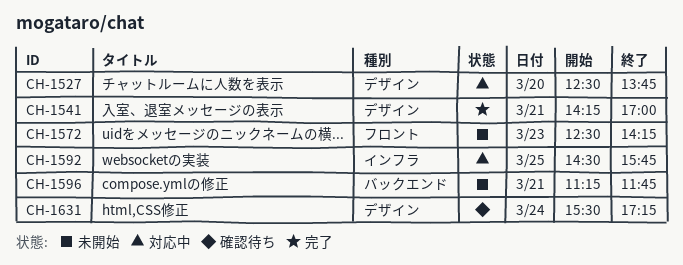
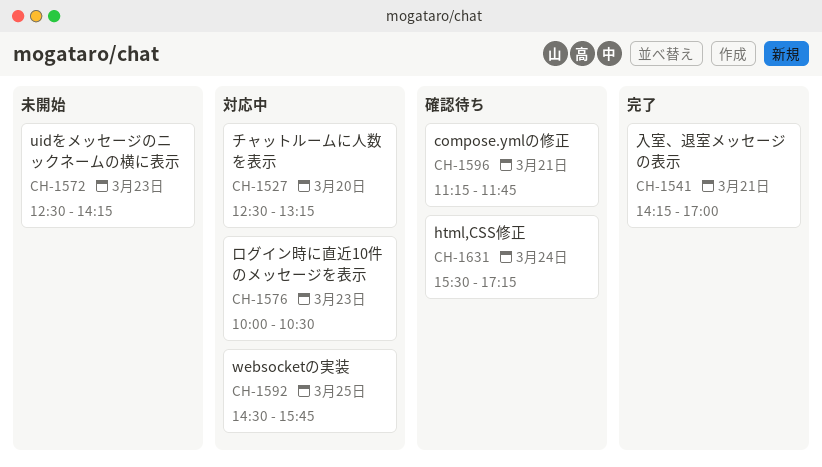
CH-1527, ends: 13:45 -> 13:15
CH-1576: none -> present
CH-1596, status: 未開始 -> 確認待ち

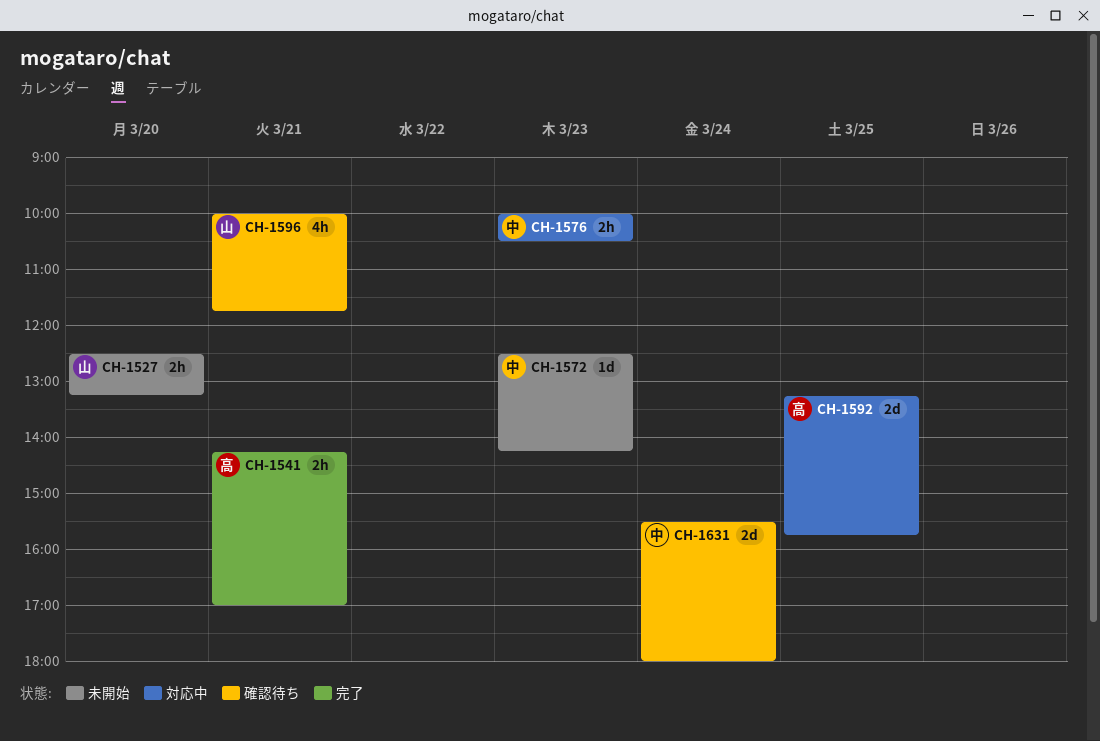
CH-1527, status: 対応中 -> 未開始
CH-1592, begins: 14:30 -> 13:15
CH-1596, begins: 11:15 -> 10:00
CH-1631, ends: 17:15 -> 18:00

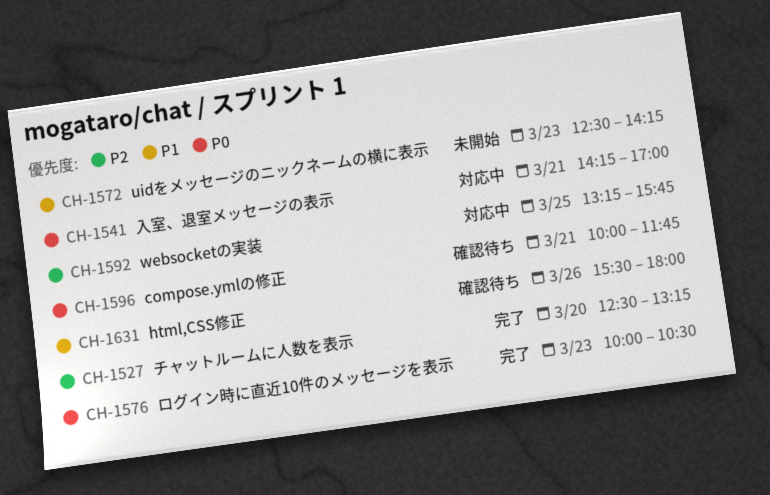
CH-1527, status: 未開始 -> 完了
CH-1541, status: 完了 -> 対応中
CH-1576, status: 対応中 -> 完了
CH-1631, day: Mar 24 -> Mar 26

